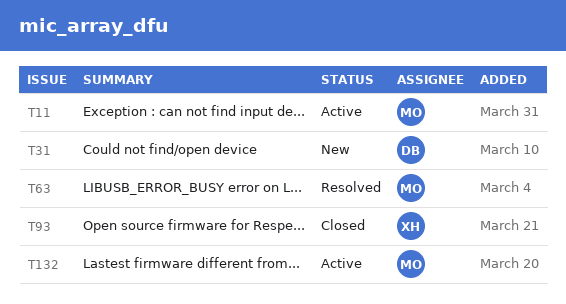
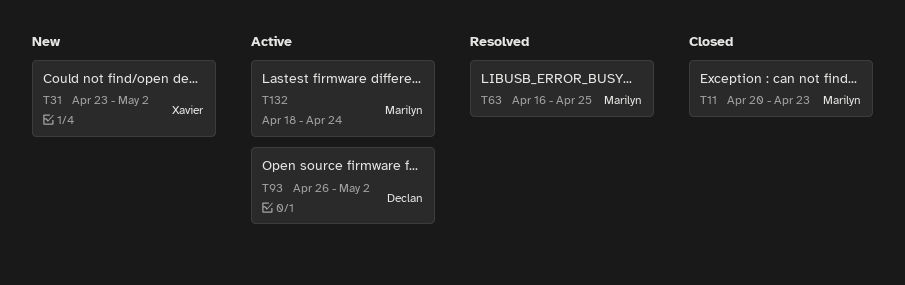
T11, status: Active -> Closed
T31, owner: Declan -> Xavier
T93, status: Closed -> Active
T93, owner: Xavier -> Declan

